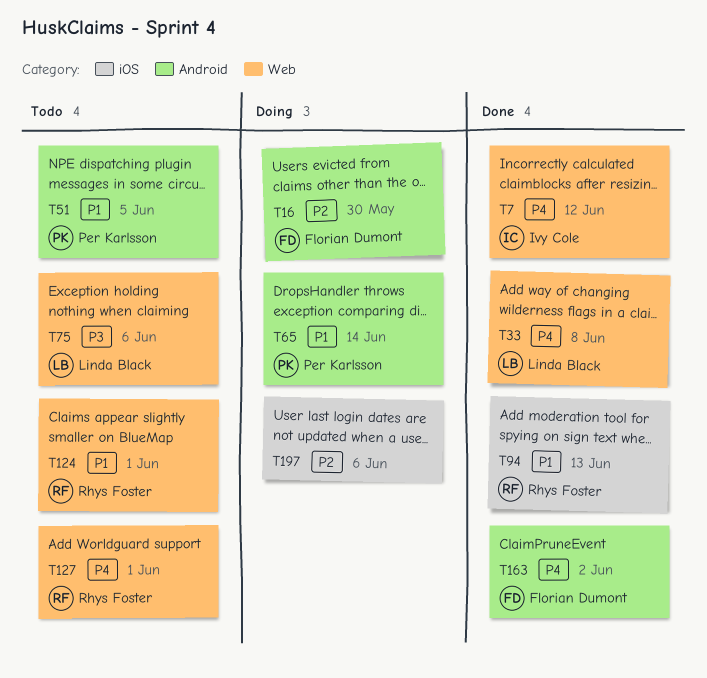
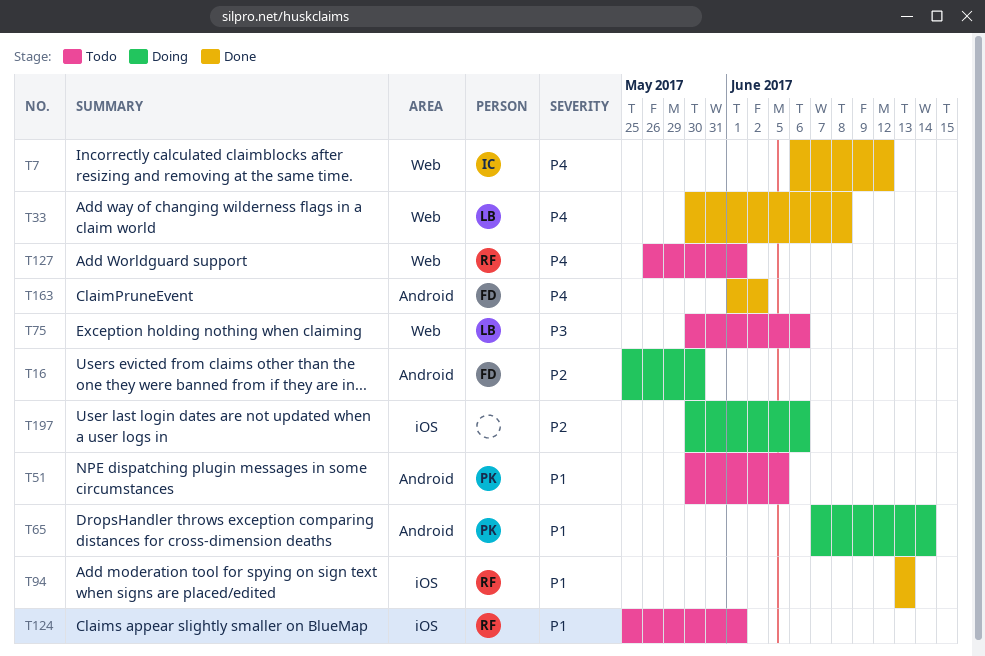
T124, label: Web -> iOS

